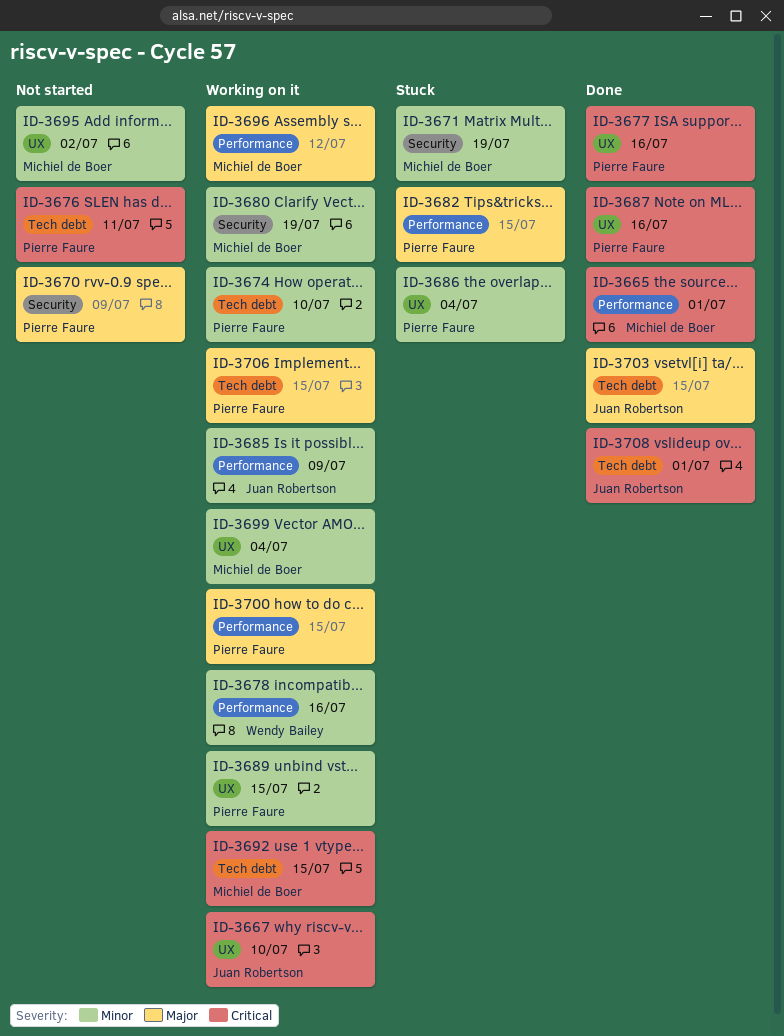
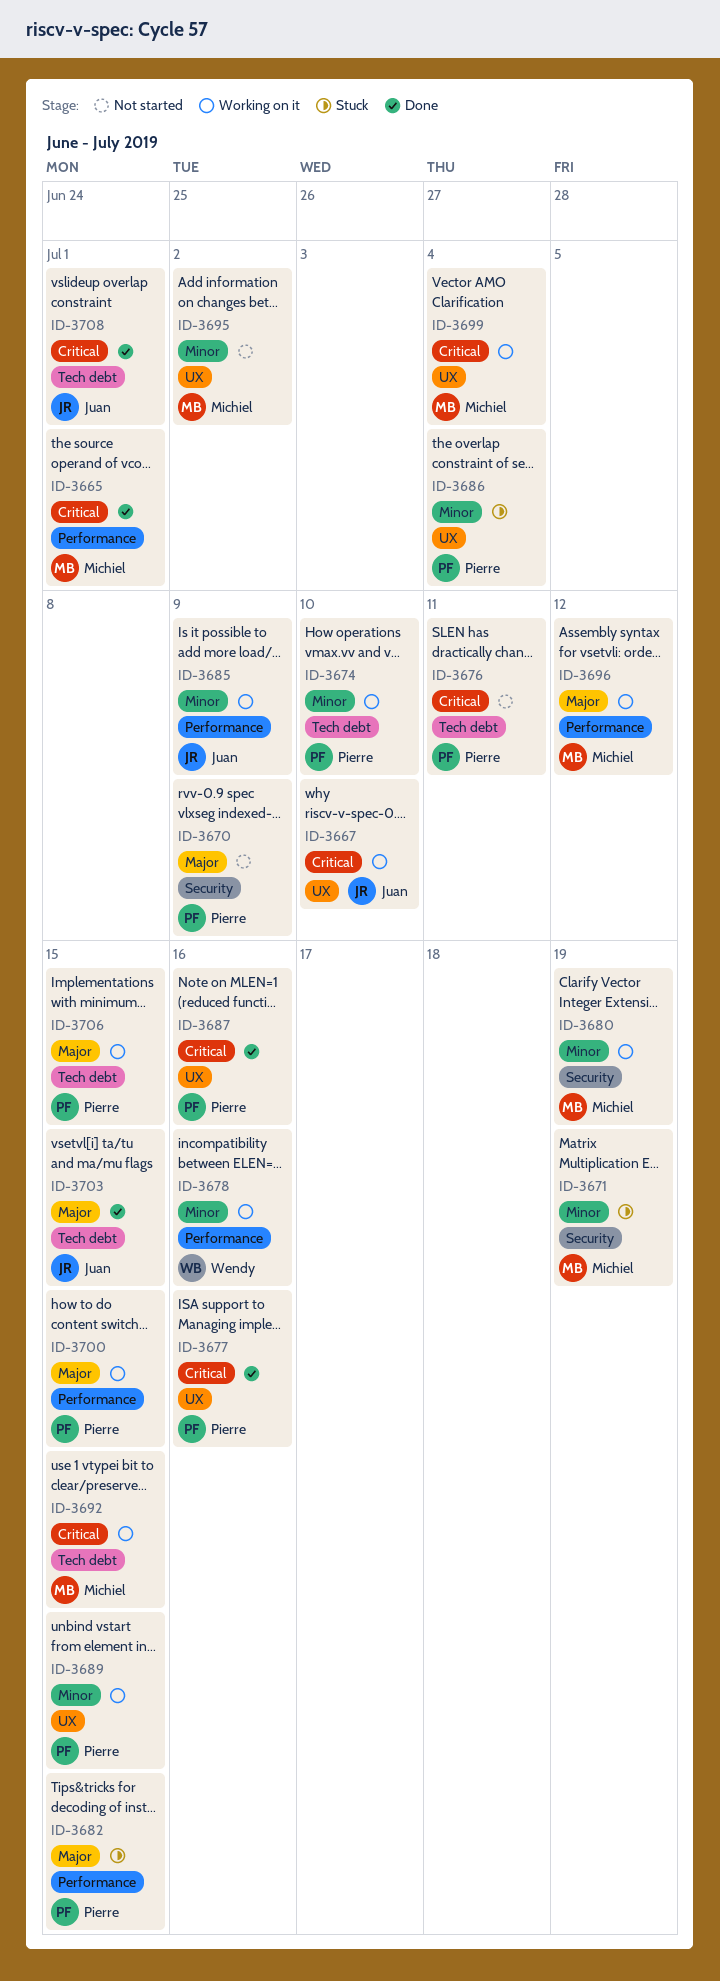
ID-3699, priority: Minor -> Critical

